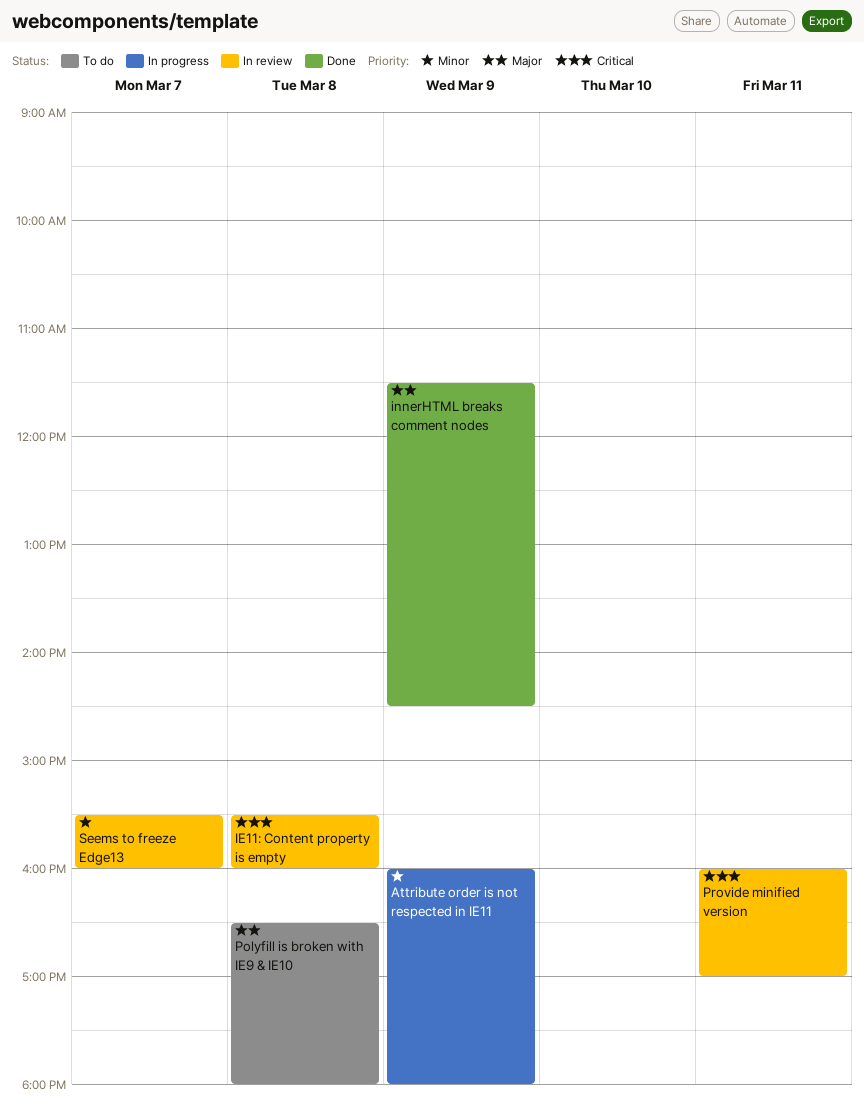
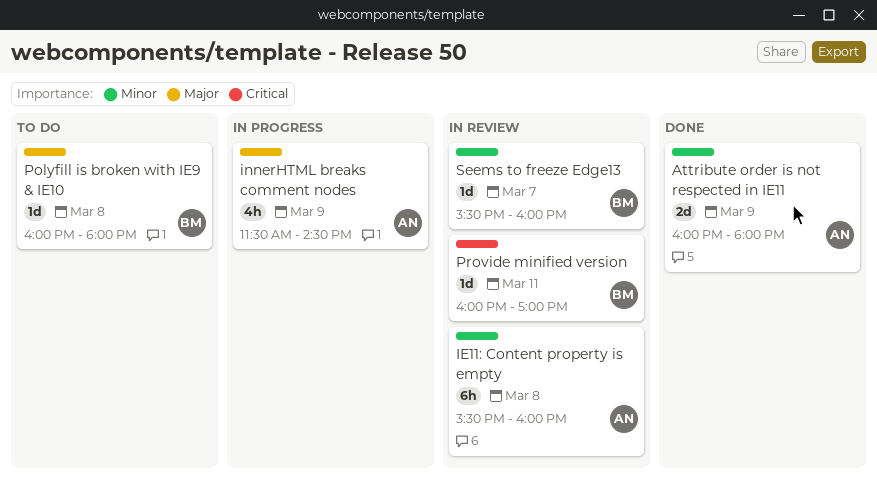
Attribute order is not respected in IE11, status: In progress -> Done
IE11: Content property is empty, priority: Critical -> Minor
innerHTML breaks comment nodes, status: Done -> In progress
Polyfill is broken with IE9 & IE10, begins: 16:30 -> 16:00

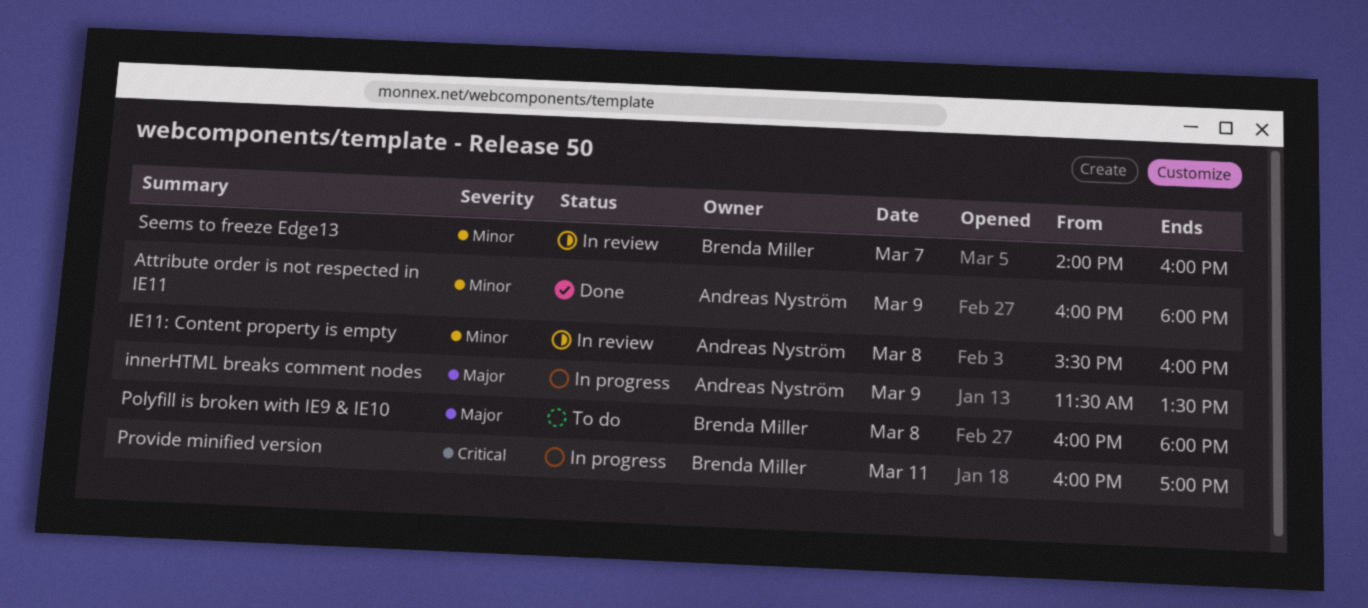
innerHTML breaks comment nodes, ends: 14:30 -> 13:30
Provide minified version, status: In review -> In progress
Seems to freeze Edge13, begins: 15:30 -> 14:00

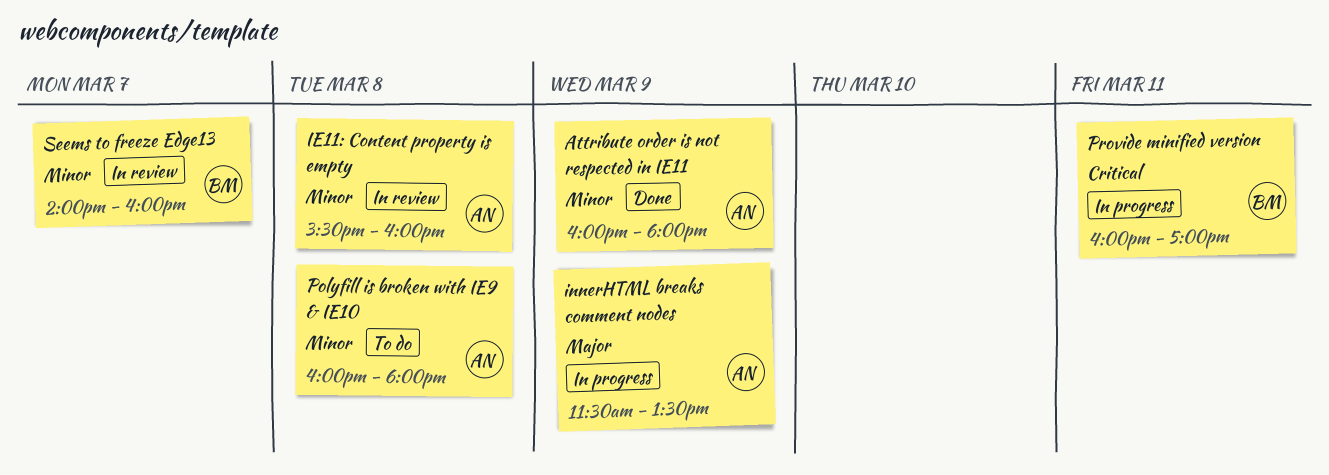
Polyfill is broken with IE9 & IE10, owner: Brenda Miller -> Andreas Nyström
Polyfill is broken with IE9 & IE10, priority: Major -> Minor

